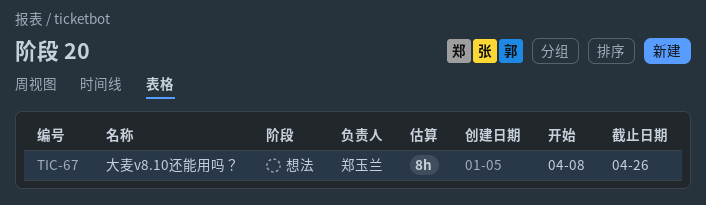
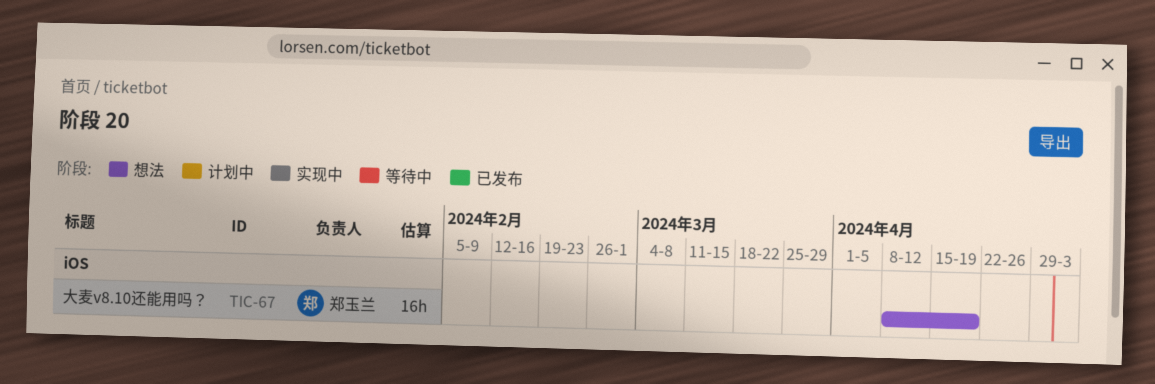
TIC-67, estimate: 8h -> 16h
TIC-67, due: Apr 26 -> Apr 19

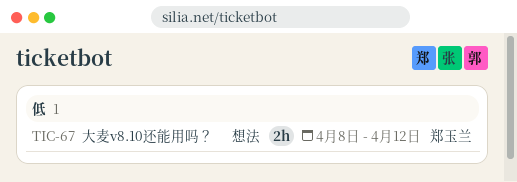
TIC-67, estimate: 16h -> 2h
TIC-67, due: Apr 19 -> Apr 12

